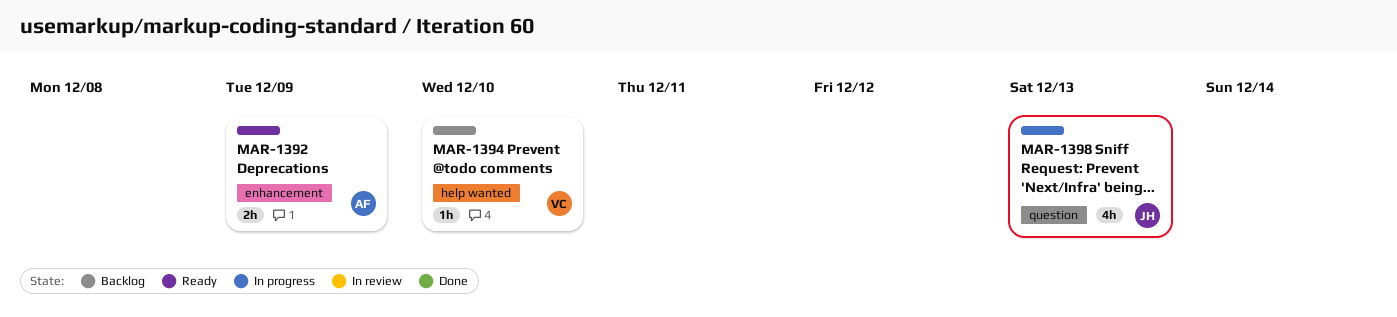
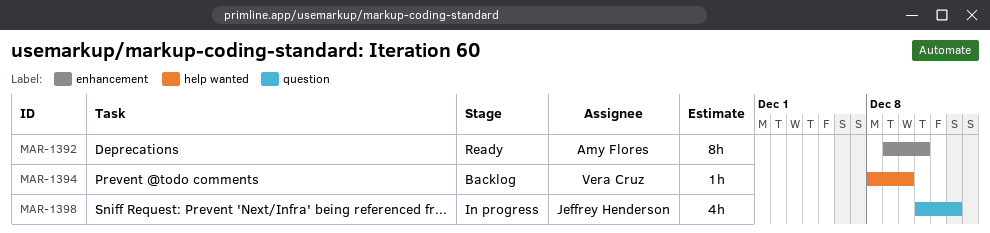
MAR-1392, estimate: 2h -> 8h
MAR-1392, due: Dec 9 -> Dec 11

